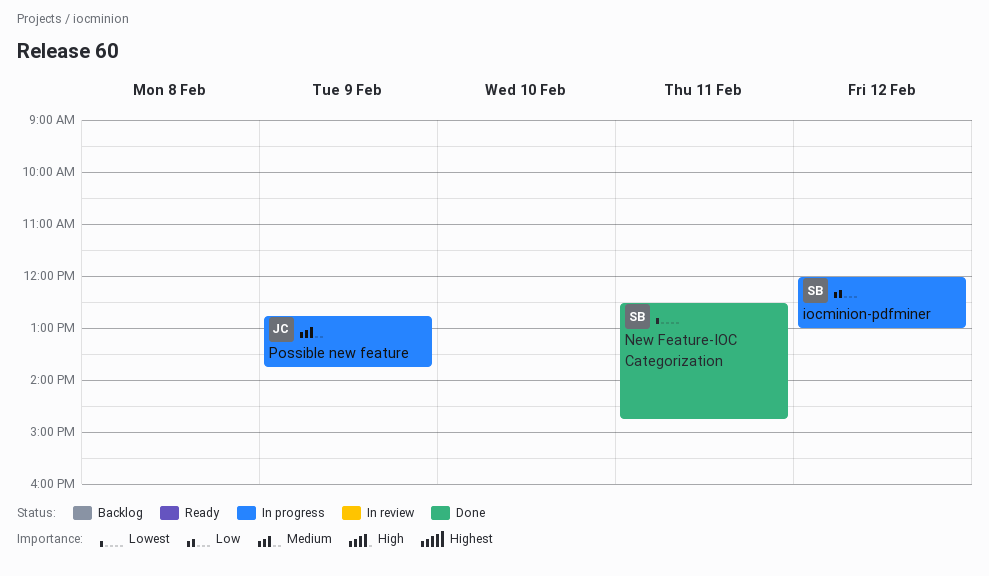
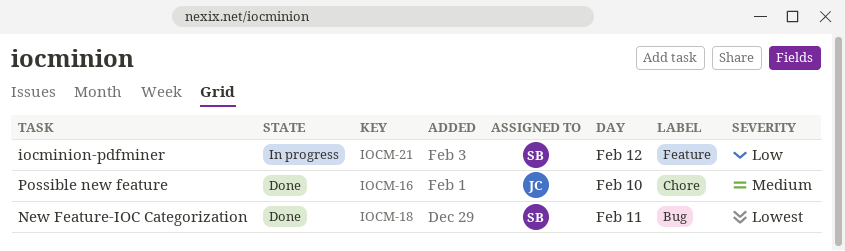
Possible new feature, status: In progress -> Done
Possible new feature, day: Feb 9 -> Feb 10

